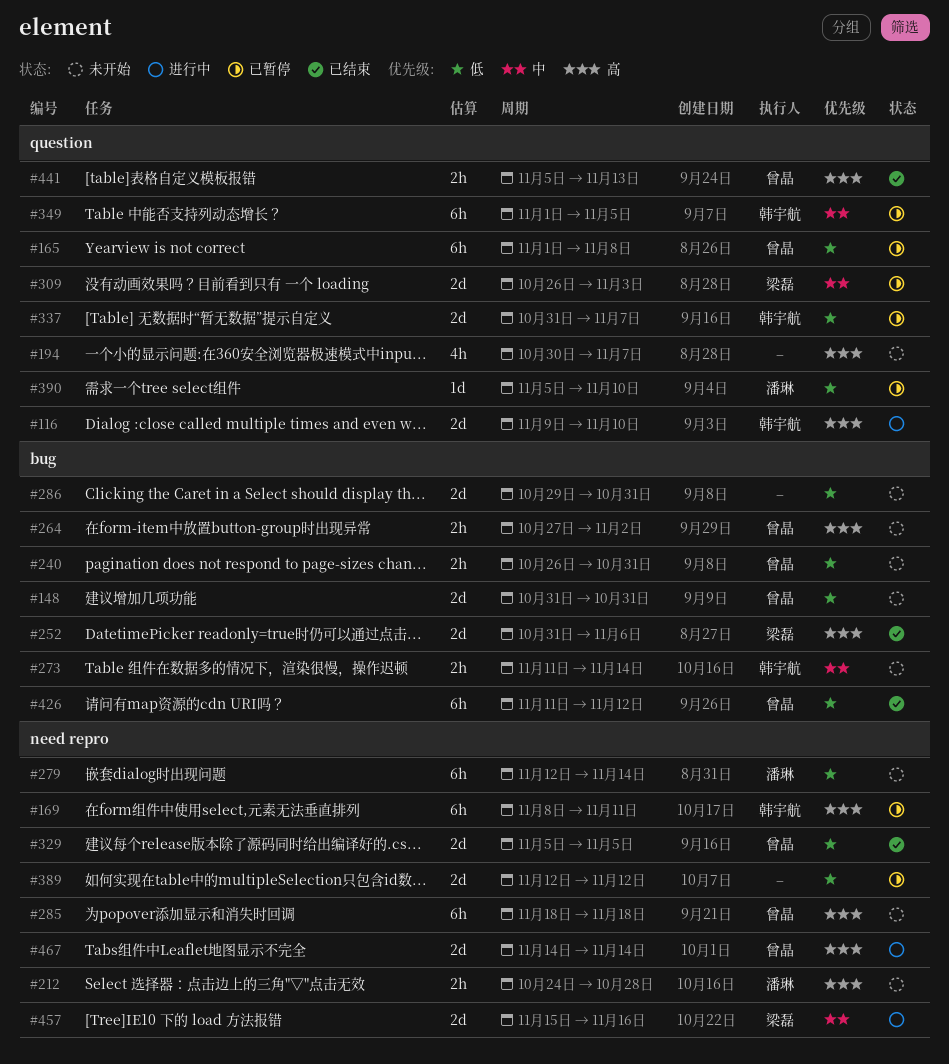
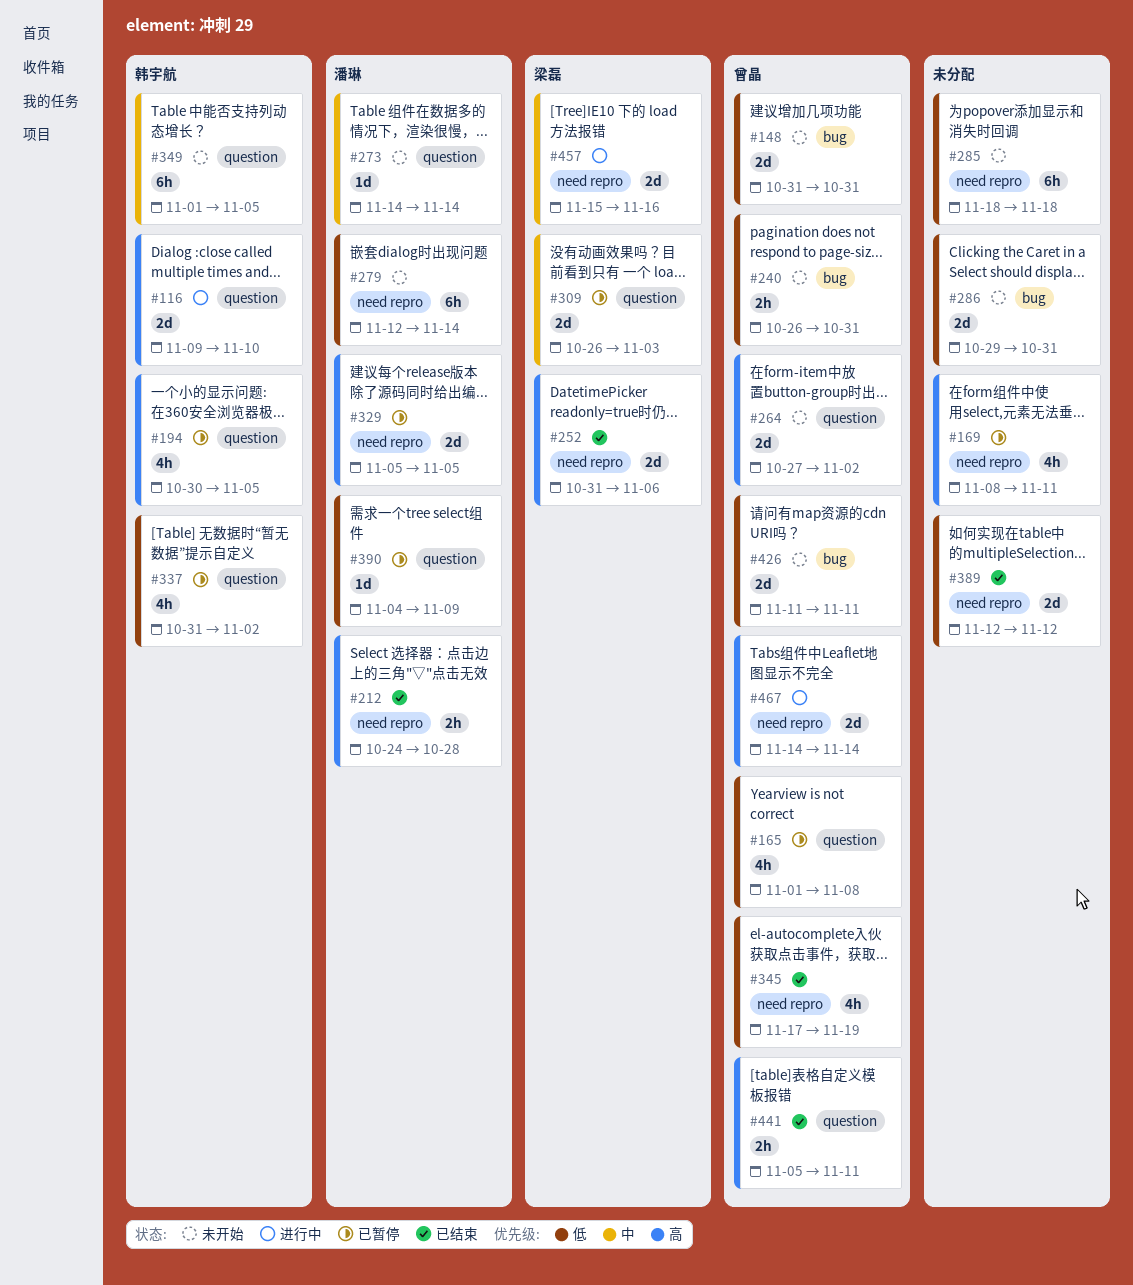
#165, estimate: 6h -> 4h
#169, owner: 韩宇航 -> none
#169, estimate: 6h -> 4h
#194, status: 未开始 -> 已暂停
#194, owner: none -> 韩宇航
#194, due: Nov 7 -> Nov 5
#212, status: 未开始 -> 已结束
#252, label: bug -> need repro
#264, label: bug -> question
#264, estimate: 2h -> 2d
#273, owner: 韩宇航 -> 潘琳
#273, label: bug -> question
#273, estimate: 2h -> 1d
#273, start: Nov 11 -> Nov 14
#285, owner: 曾晶 -> none
#285, priority: 高 -> 低
#329, status: 已结束 -> 已暂停
#329, owner: 曾晶 -> 潘琳
#329, priority: 低 -> 高
#337, estimate: 2d -> 4h
#337, due: Nov 7 -> Nov 2
#345: none -> present
#349, status: 已暂停 -> 未开始
#389, status: 已暂停 -> 已结束
#390, start: Nov 5 -> Nov 4
#390, due: Nov 10 -> Nov 9
#426, status: 已结束 -> 未开始
#426, estimate: 6h -> 2d
#426, due: Nov 12 -> Nov 11
#441, due: Nov 13 -> Nov 11

